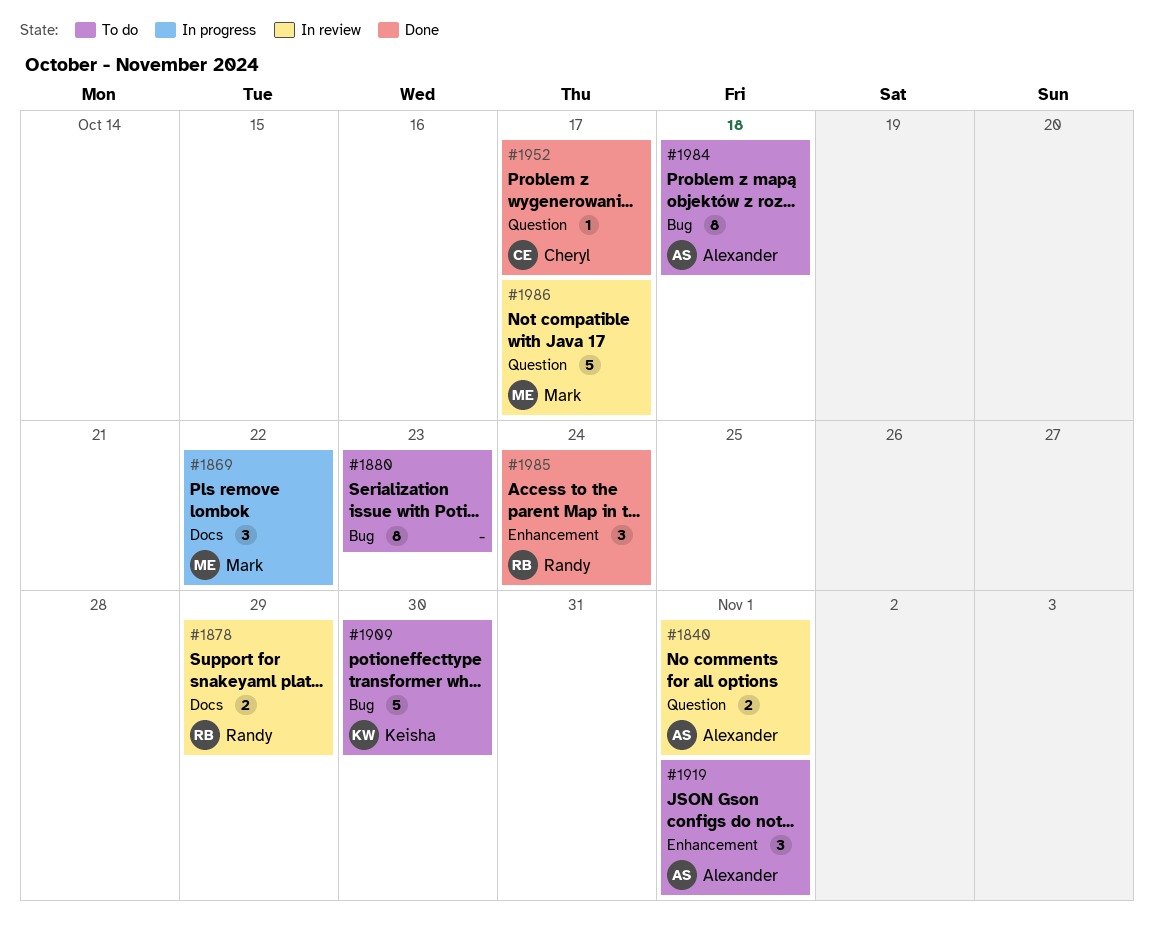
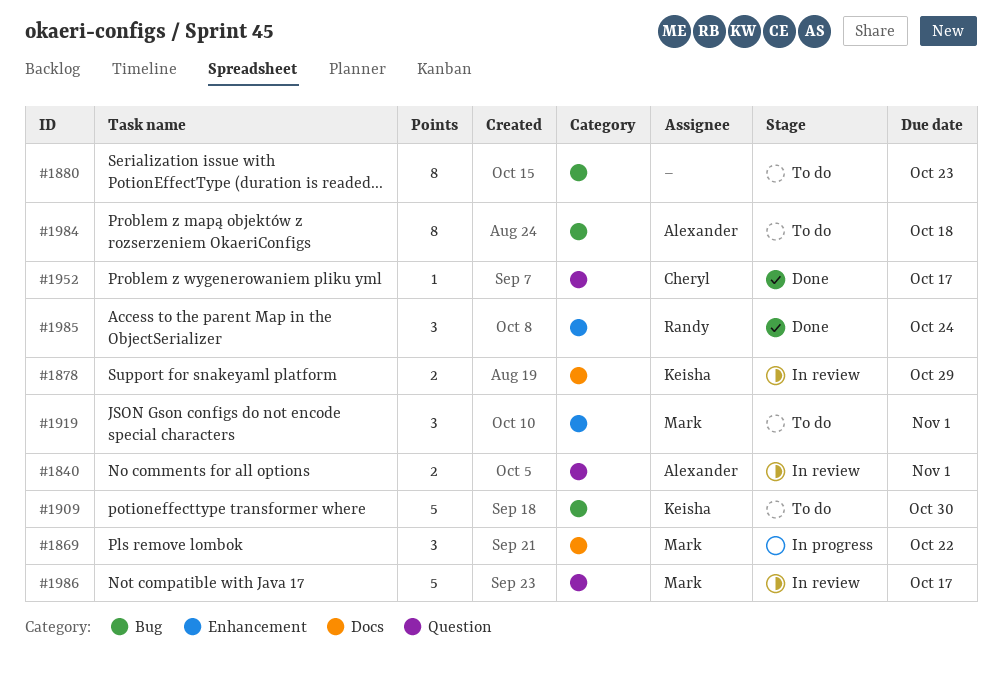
#1878, owner: Randy -> Keisha
#1919, owner: Alexander -> Mark

